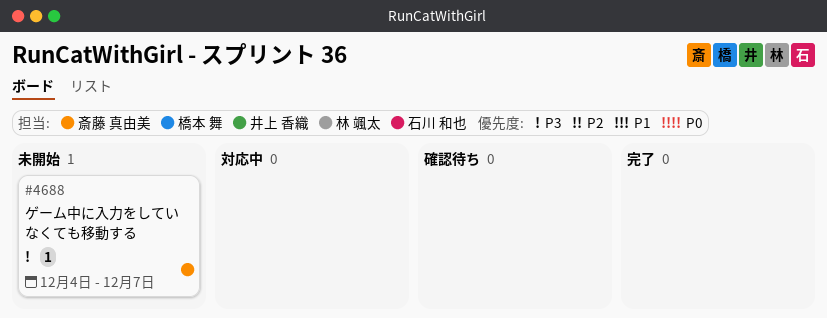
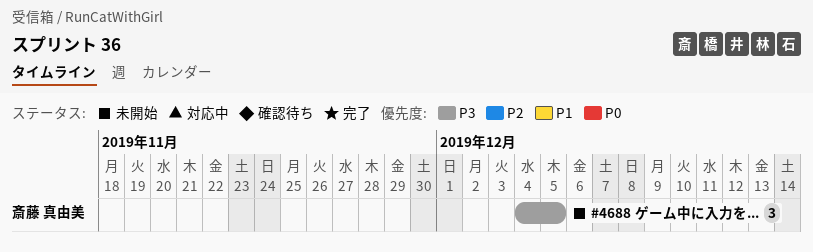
#4688, estimate: 1 -> 3
#4688, due: Dec 7 -> Dec 5

